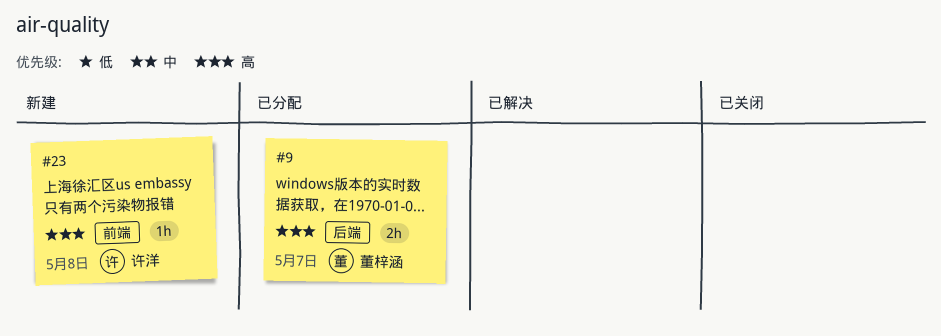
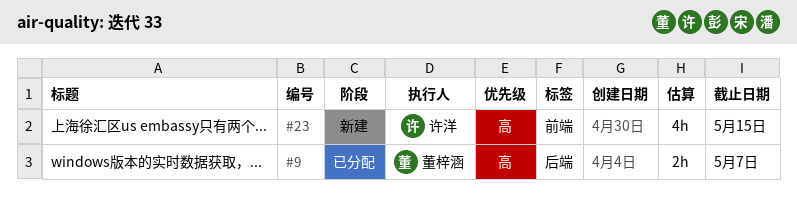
#23, estimate: 1h -> 4h
#23, due: May 8 -> May 15

